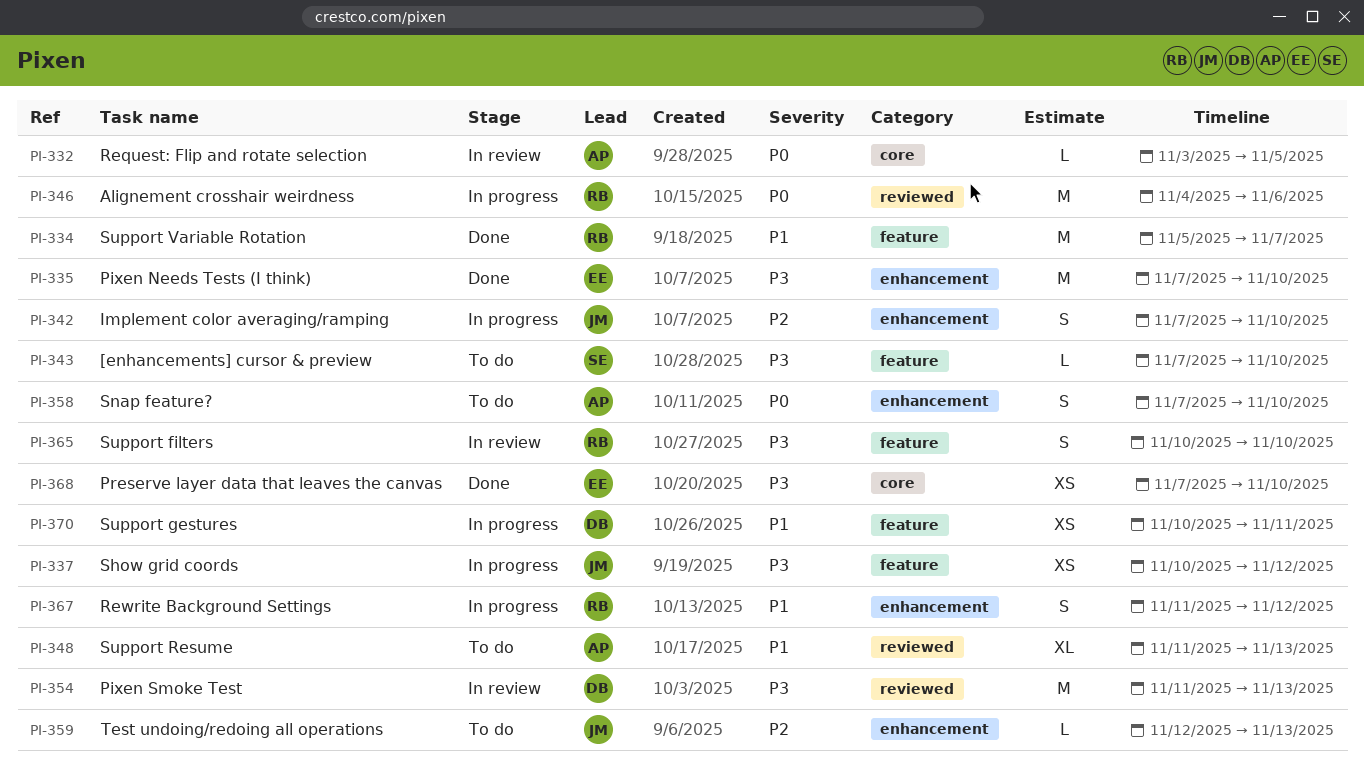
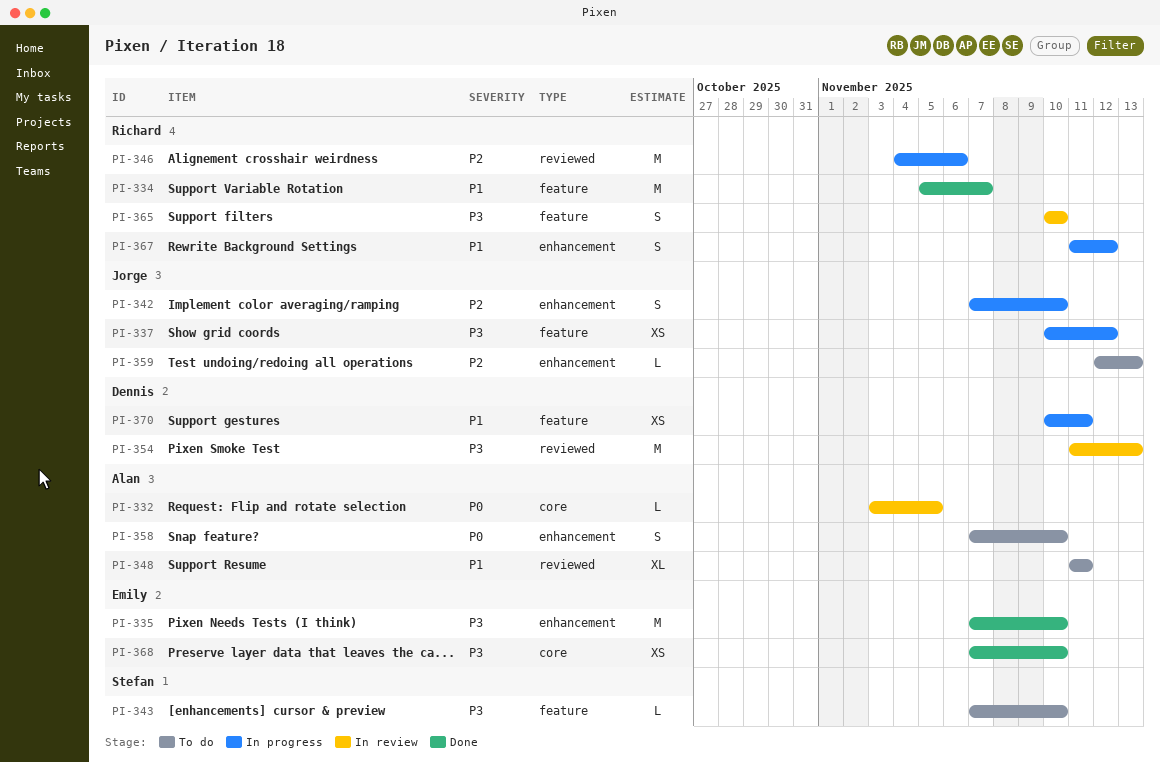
PI-346, priority: P0 -> P2
PI-348, due: Nov 13 -> Nov 11

